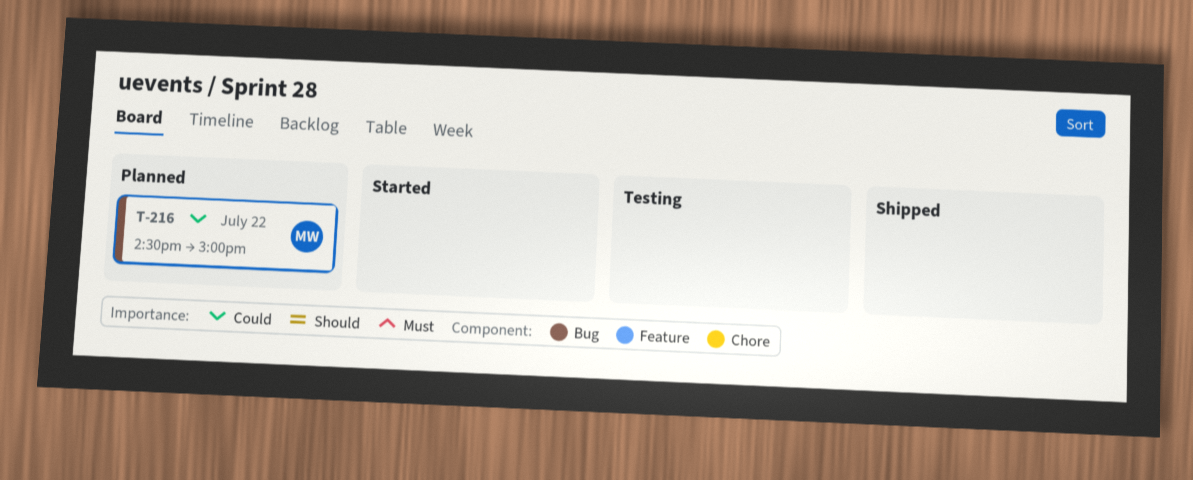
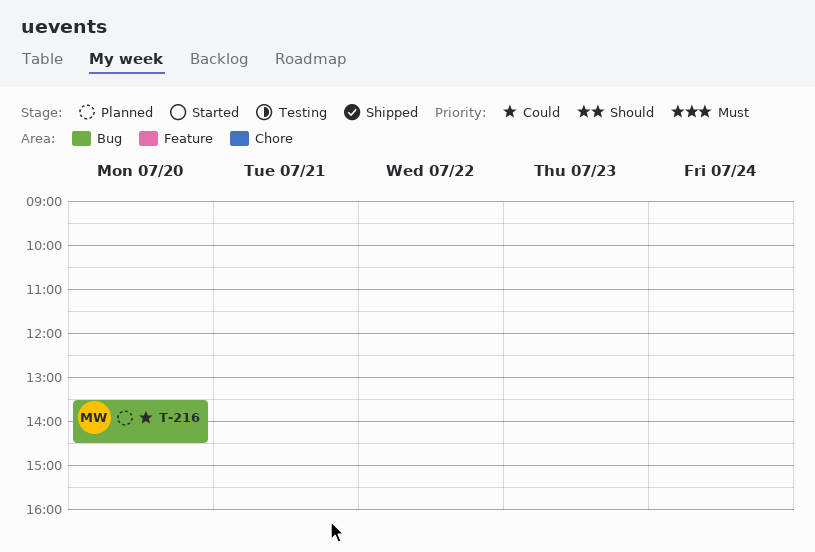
T-216, day: Jul 22 -> Jul 20
T-216, begins: 14:30 -> 13:30
T-216, ends: 15:00 -> 14:30

